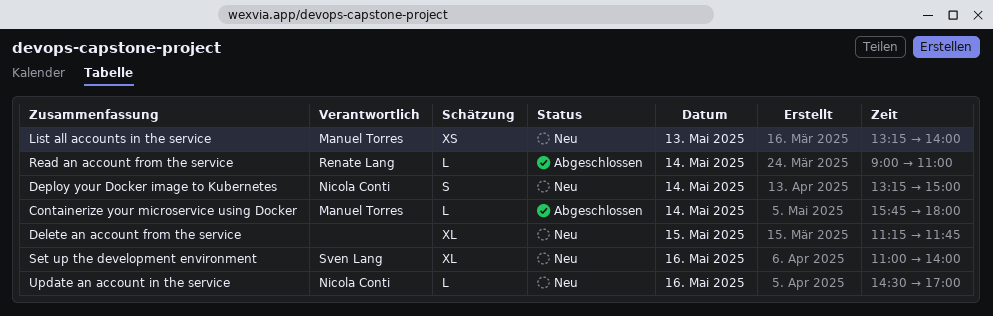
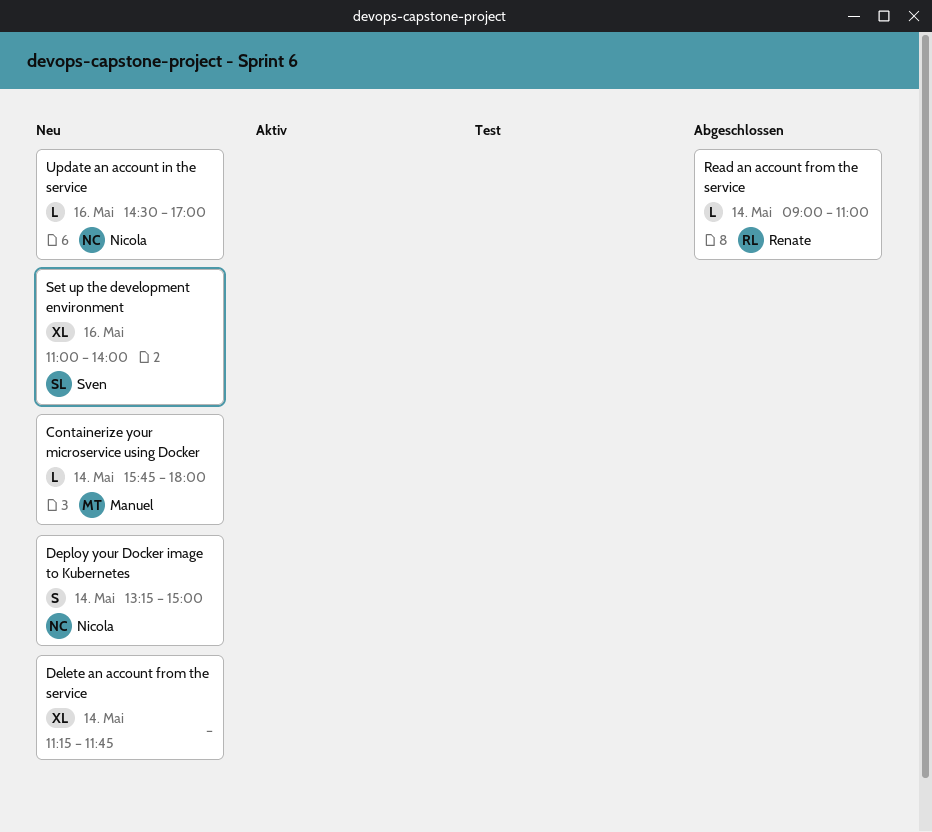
Containerize your microservice using Docker, status: Abgeschlossen -> Neu
Delete an account from the service, day: May 15 -> May 14
List all accounts in the service: present -> none

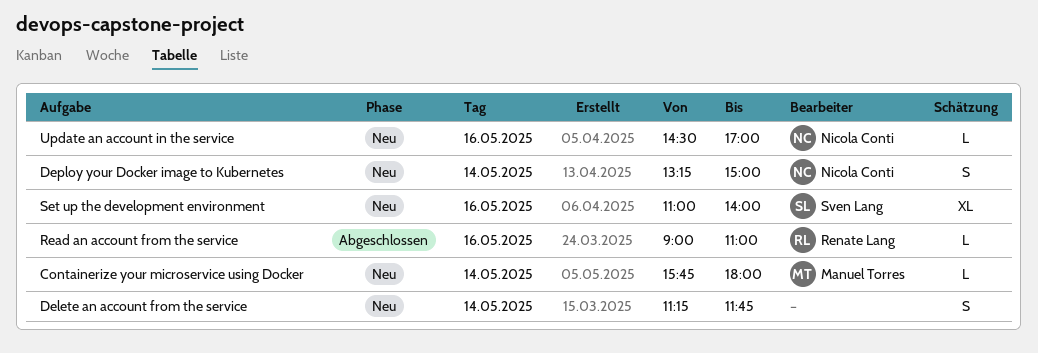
Delete an account from the service, estimate: XL -> S
Read an account from the service, day: May 14 -> May 16

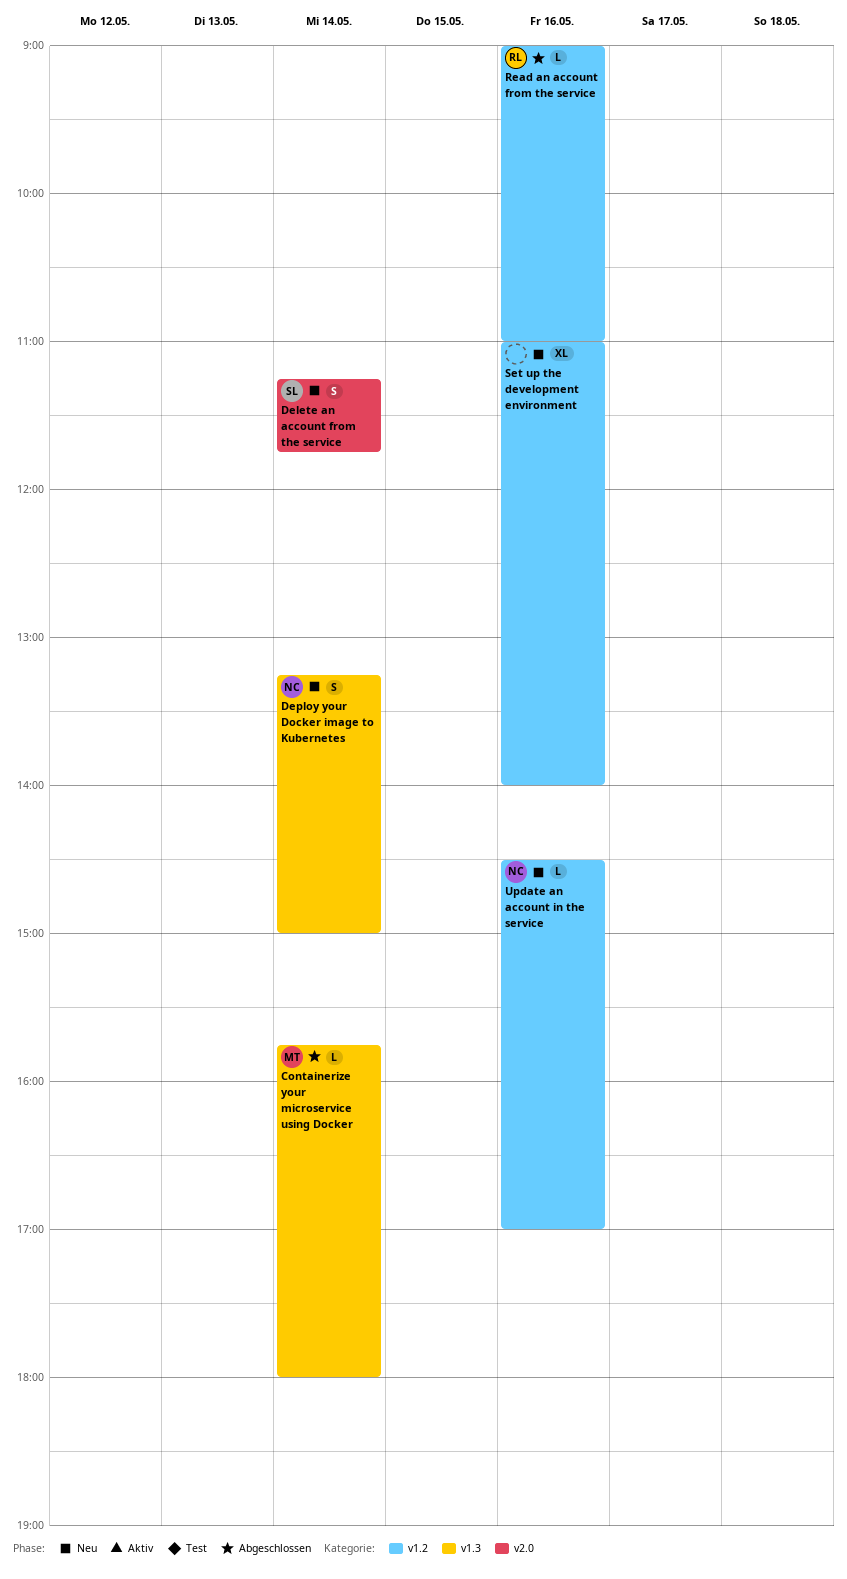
Containerize your microservice using Docker, status: Neu -> Abgeschlossen
Delete an account from the service, owner: none -> Sven Lang
Set up the development environment, owner: Sven Lang -> none

